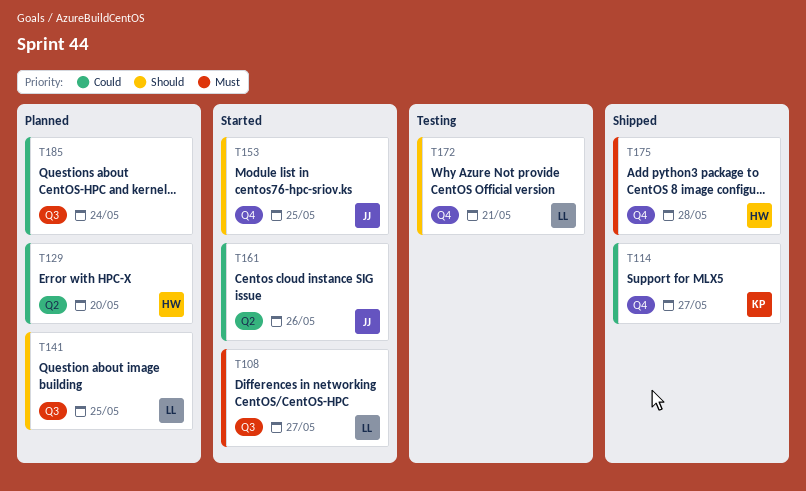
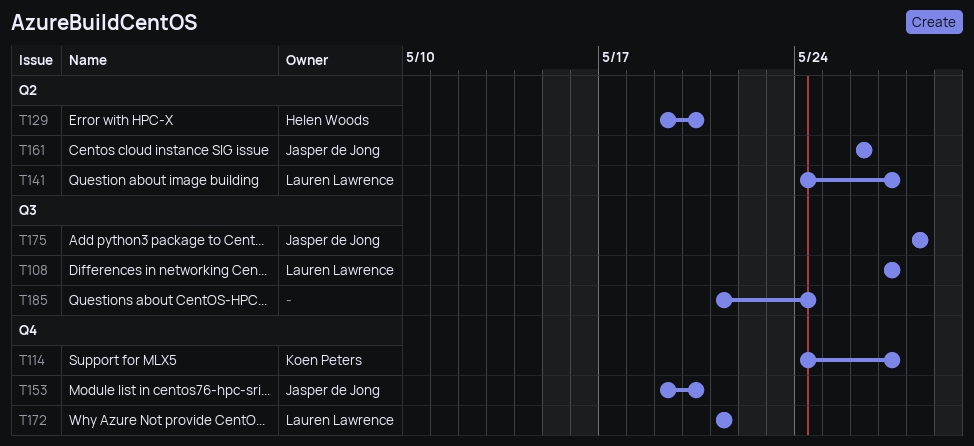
T141, label: Q3 -> Q2
T141, due: May 25 -> May 27
T153, due: May 25 -> May 20
T175, owner: Helen Woods -> Jasper de Jong
T175, label: Q4 -> Q3

